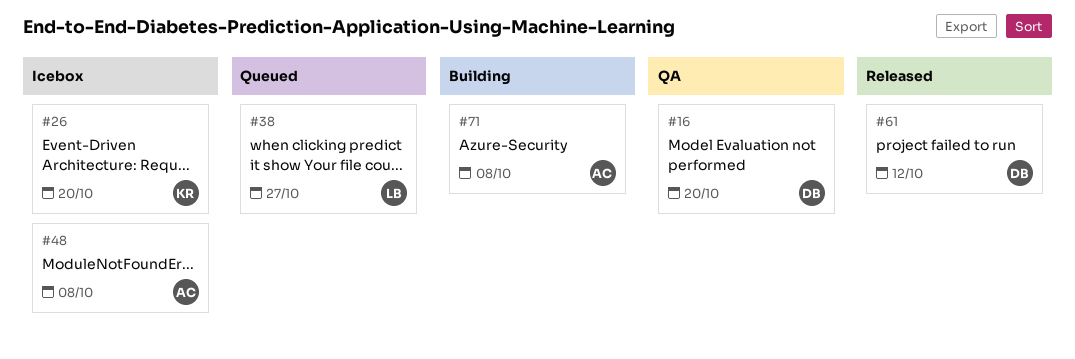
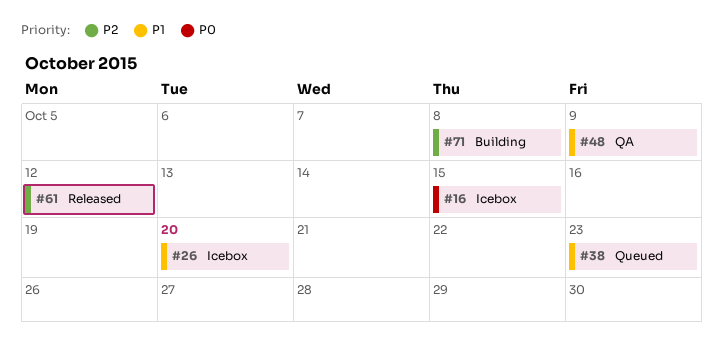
#16, status: QA -> Icebox
#16, due: Oct 20 -> Oct 15
#38, due: Oct 27 -> Oct 23
#48, status: Icebox -> QA
#48, due: Oct 8 -> Oct 9

